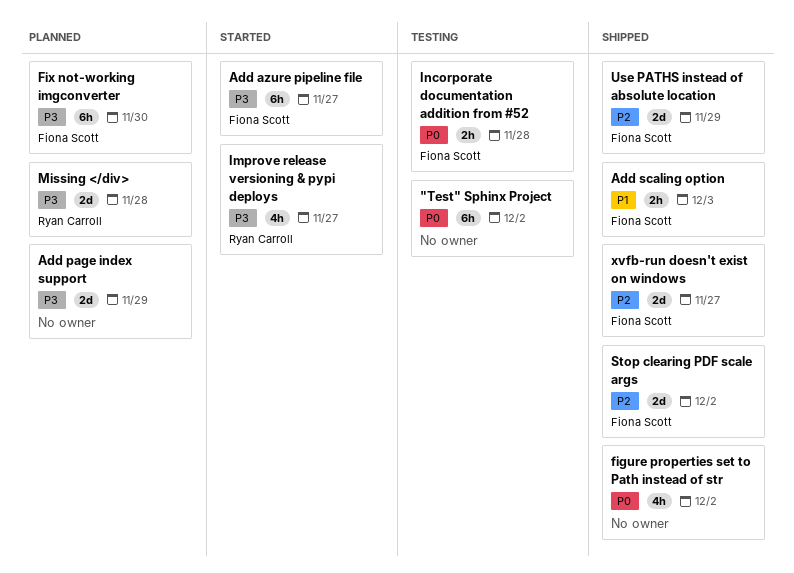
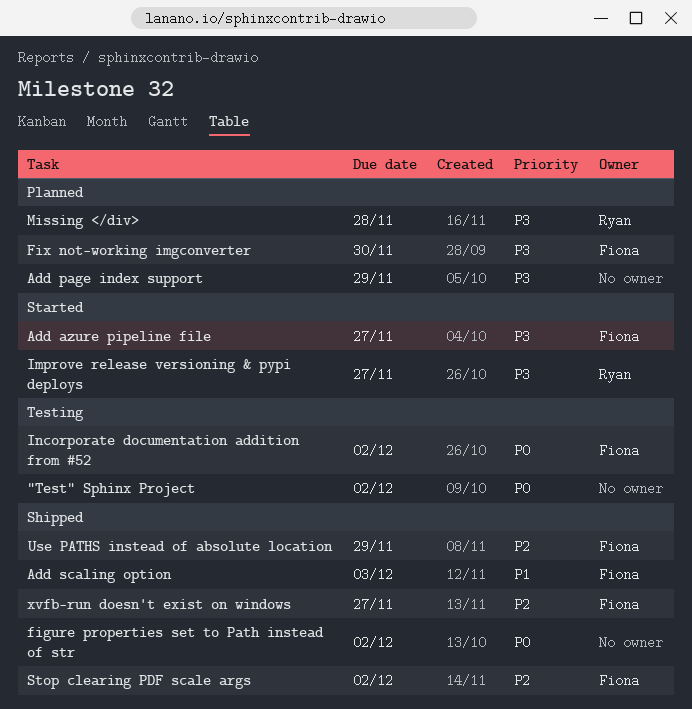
Incorporate documentation addition from #52, due: Nov 28 -> Dec 2

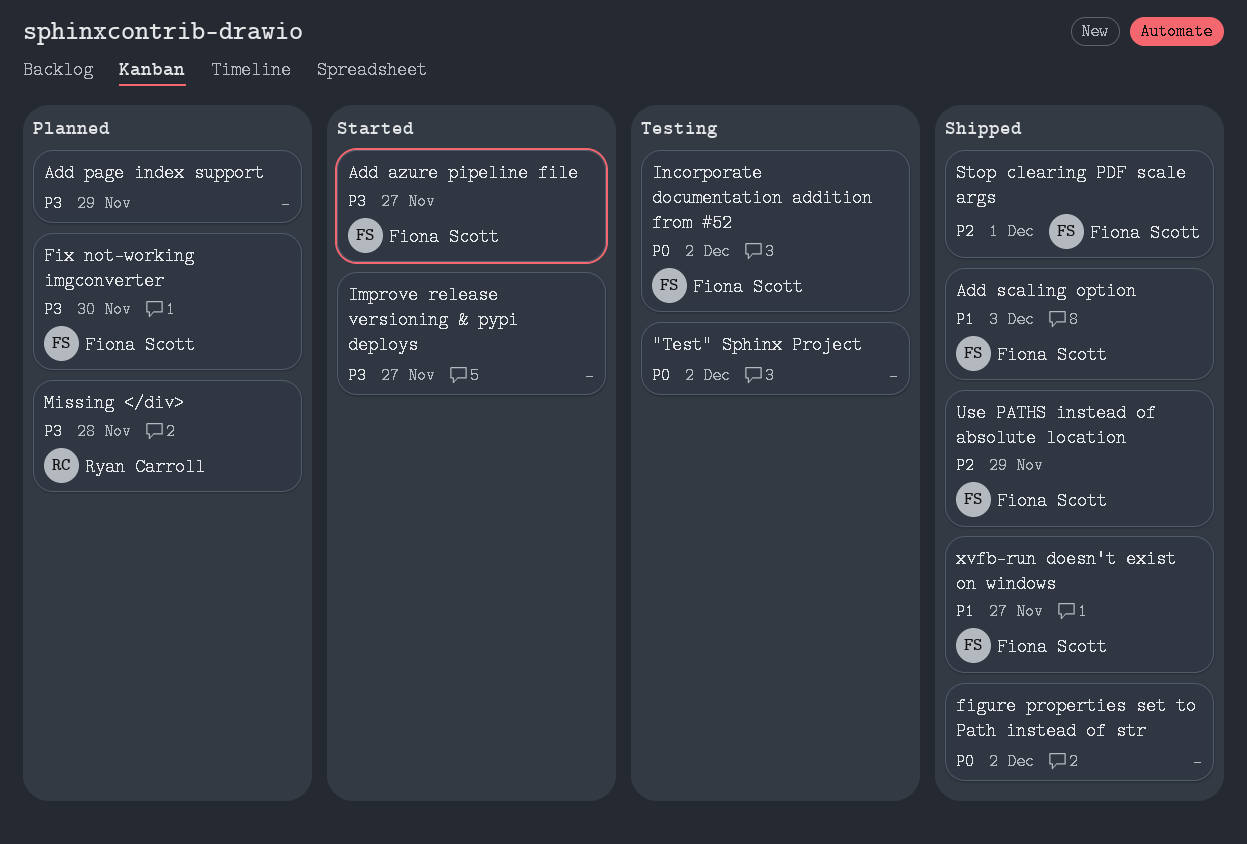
Improve release versioning & pypi deploys, owner: Ryan Carroll -> none
Stop clearing PDF scale args, due: Dec 2 -> Dec 1
xvfb-run doesn't exist on windows, priority: P2 -> P1

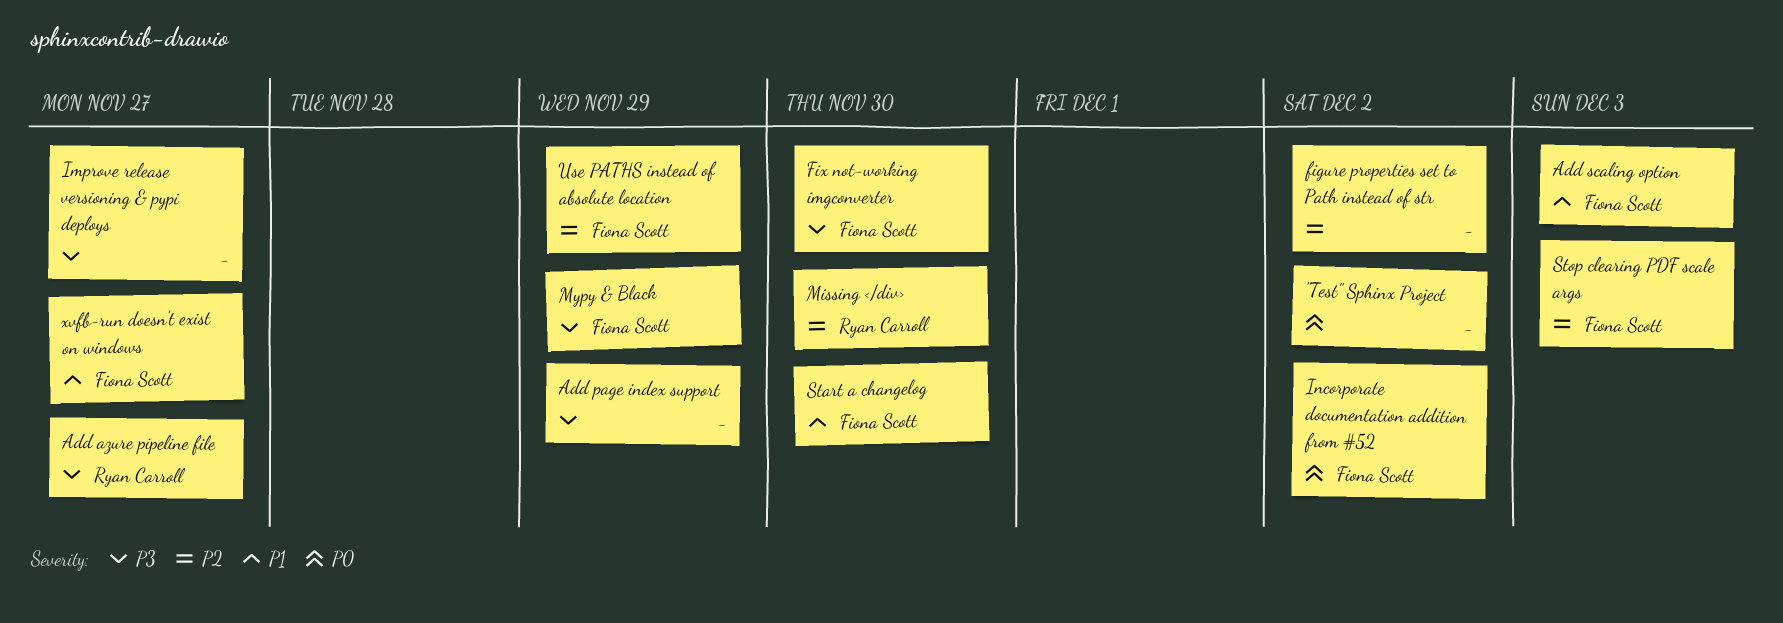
Add azure pipeline file, owner: Fiona Scott -> Ryan Carroll
figure properties set to Path instead of str, priority: P0 -> P2
Missing </div>, priority: P3 -> P2
Missing </div>, due: Nov 28 -> Nov 30
Mypy & Black: none -> present
Start a changelog: none -> present
Stop clearing PDF scale args, due: Dec 1 -> Dec 3

